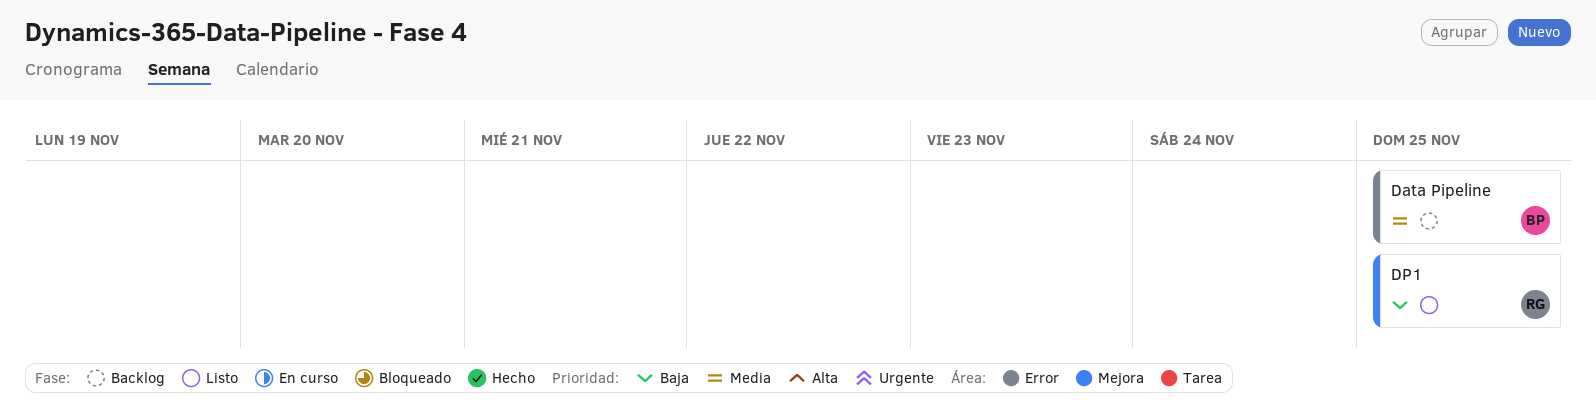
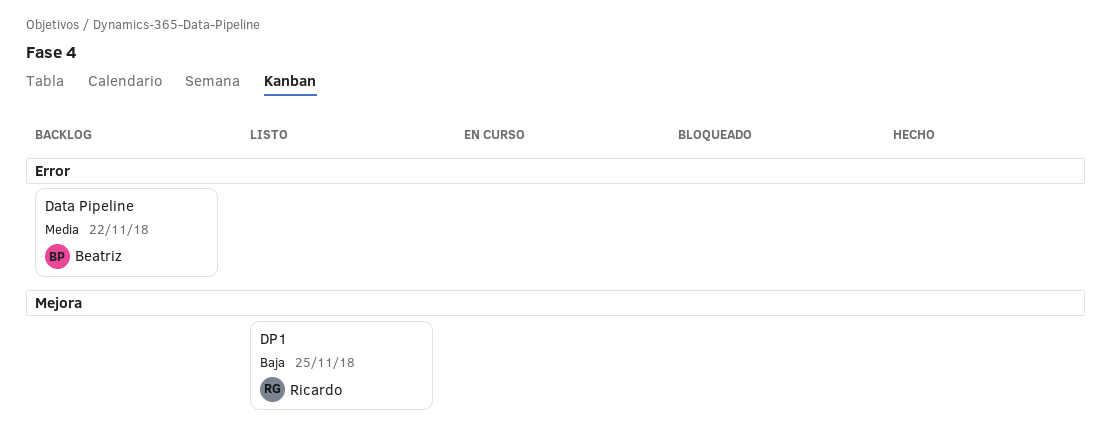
Data Pipeline, due: Nov 25 -> Nov 22

